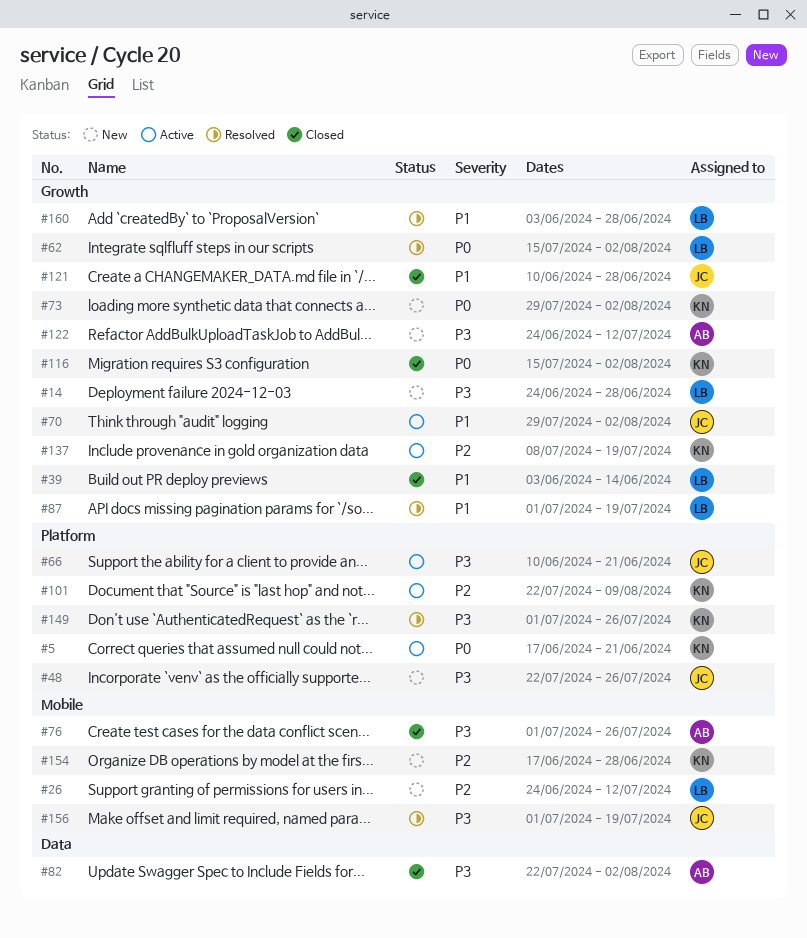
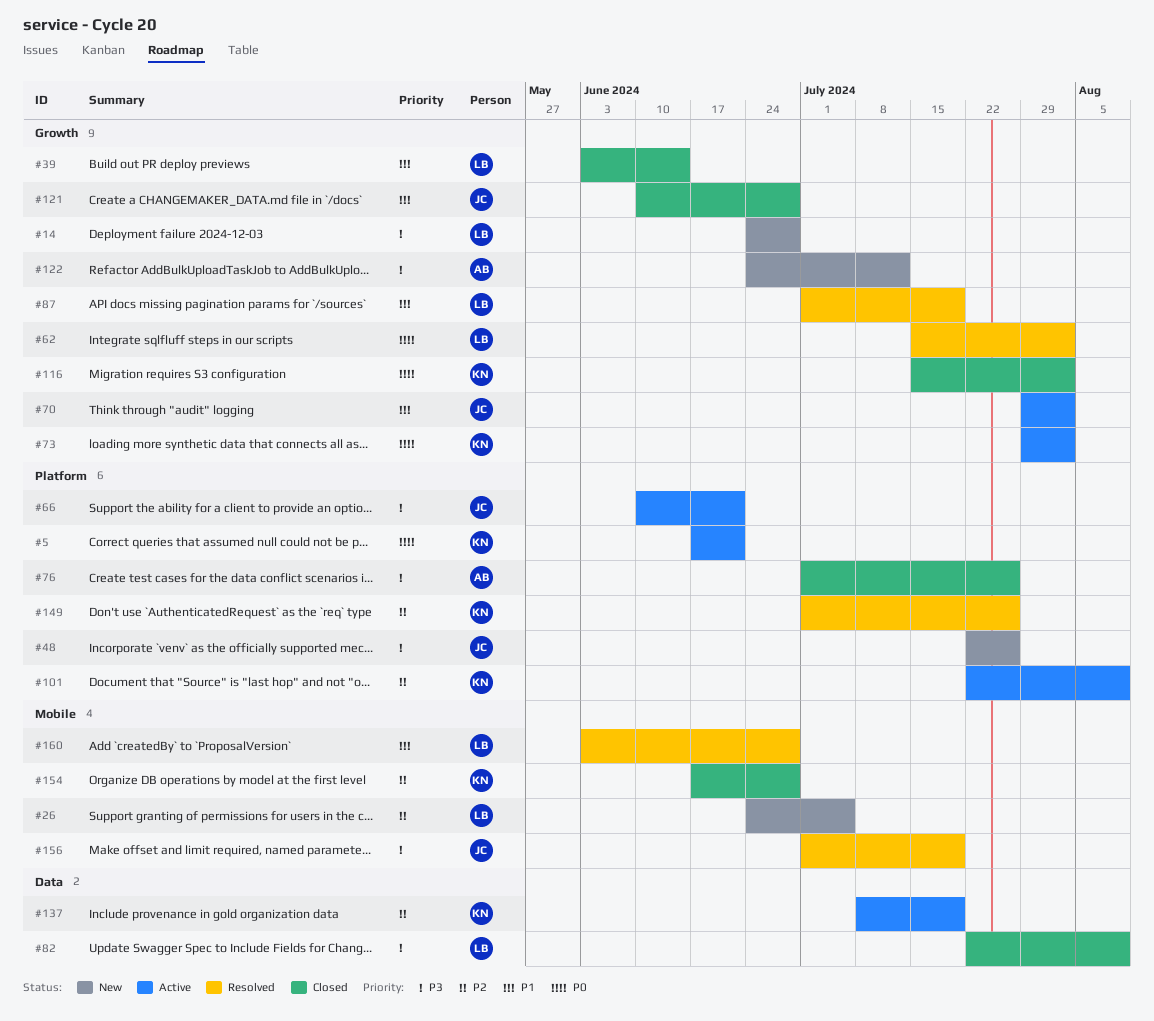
#26, due: Jul 12 -> Jul 5
#73, status: New -> Active
#76, label: Mobile -> Platform
#82, owner: AB -> LB
#82, due: Aug 2 -> Aug 9
#137, label: Growth -> Data
#149, priority: P3 -> P2
#154, status: New -> Closed
#160, label: Growth -> Mobile

